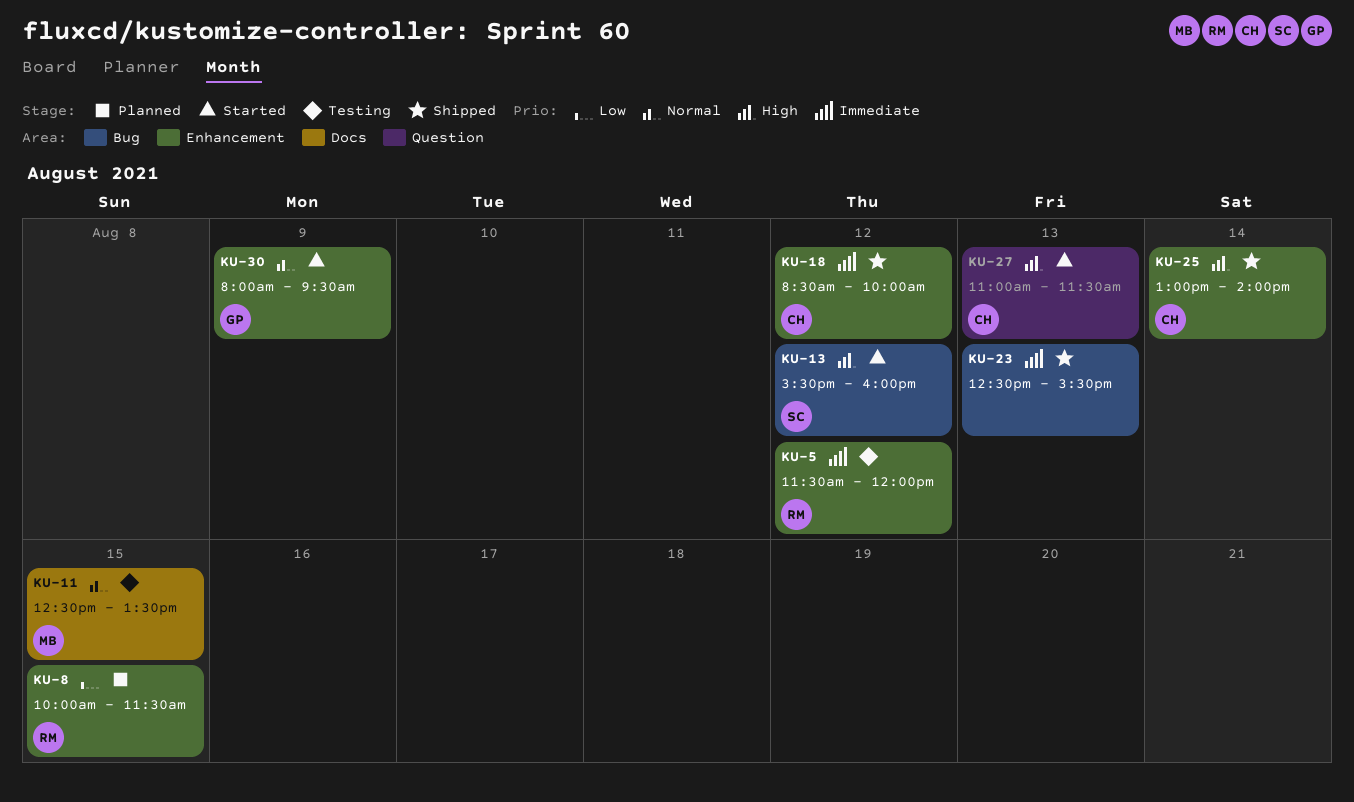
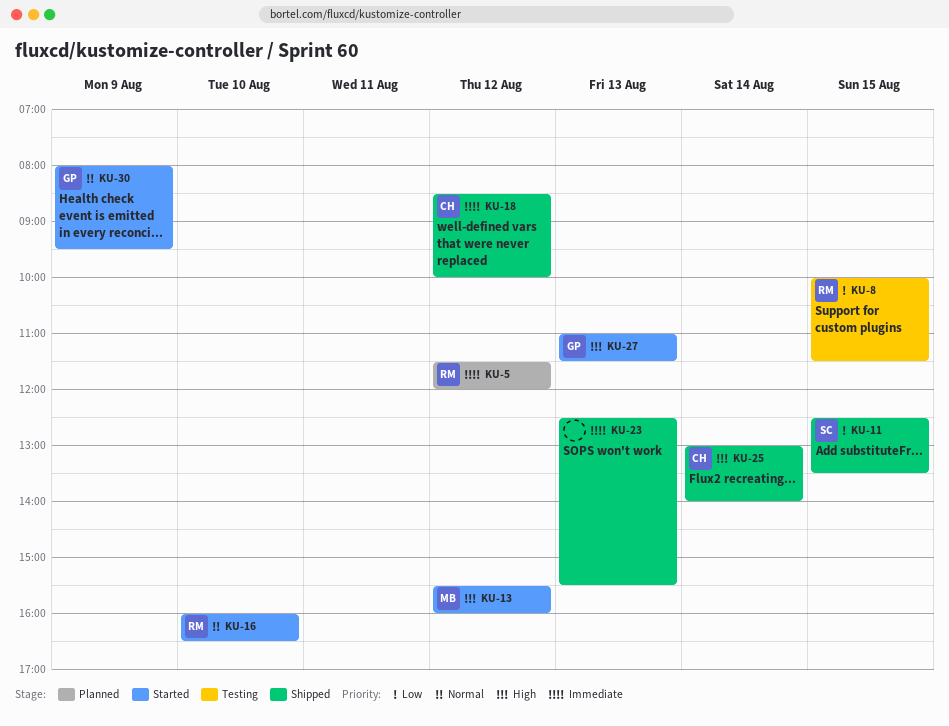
KU-5, status: Testing -> Planned
KU-8, status: Planned -> Testing
KU-11, status: Testing -> Shipped
KU-11, owner: MB -> SC
KU-11, priority: Normal -> Low
KU-13, owner: SC -> MB
KU-16: none -> present
KU-27, owner: CH -> GP

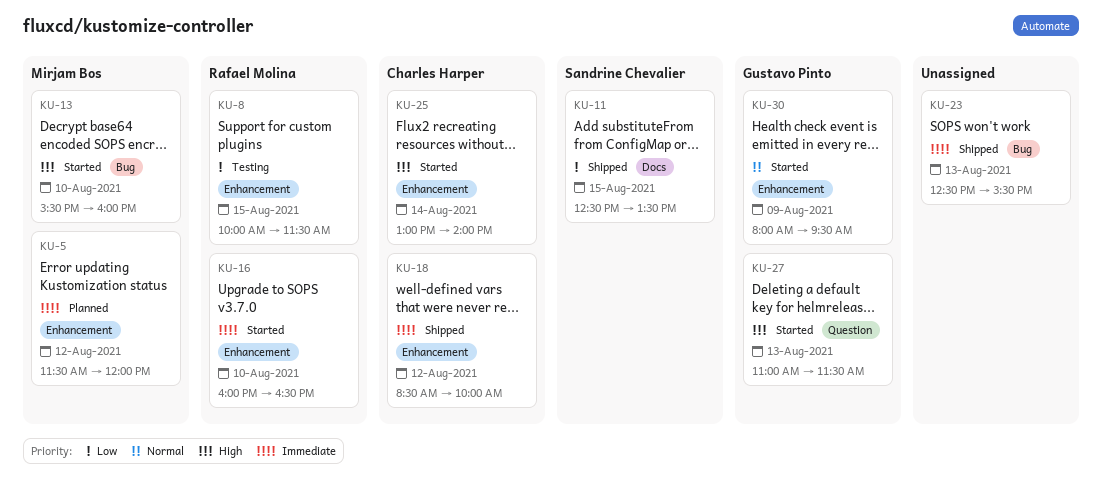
KU-5, owner: Rafael Molina -> Mirjam Bos
KU-13, day: Aug 12 -> Aug 10
KU-16, priority: Normal -> Immediate
KU-25, status: Shipped -> Started

